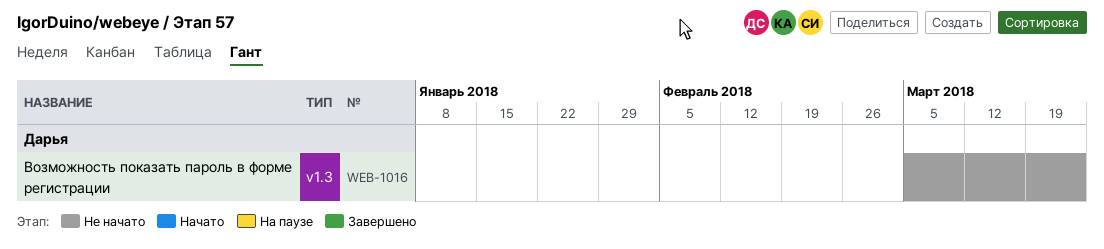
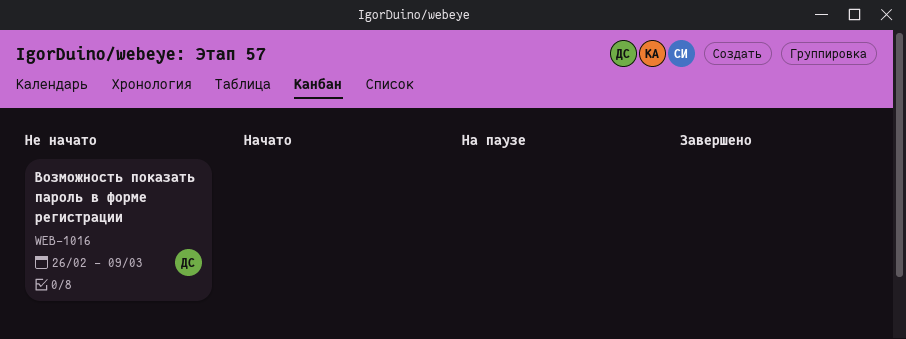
WEB-1016, start: Mar 5 -> Feb 26
WEB-1016, due: Mar 23 -> Mar 9

